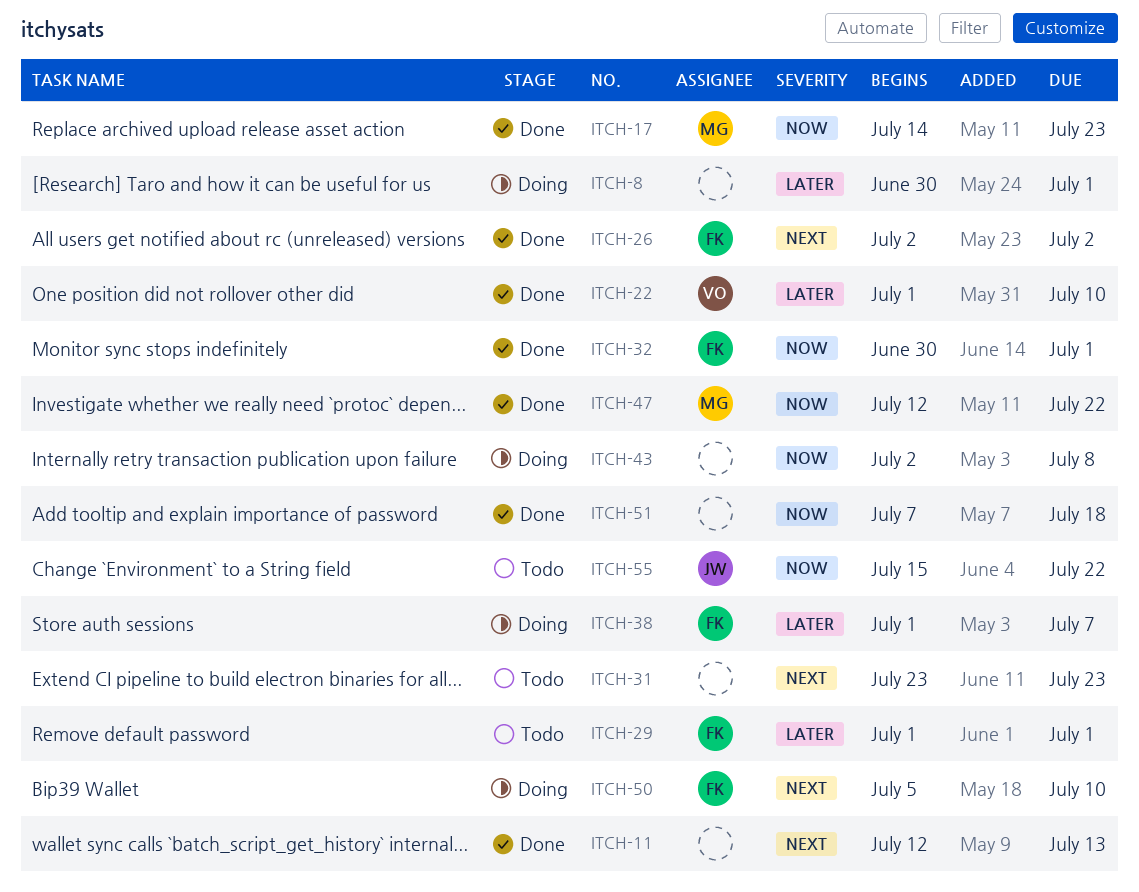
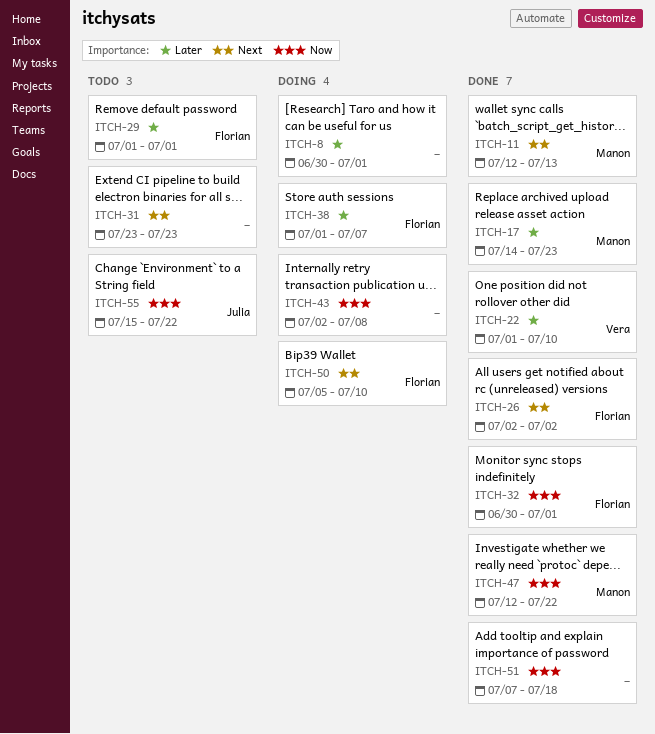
ITCH-11, owner: none -> Manon
ITCH-17, priority: Now -> Later

